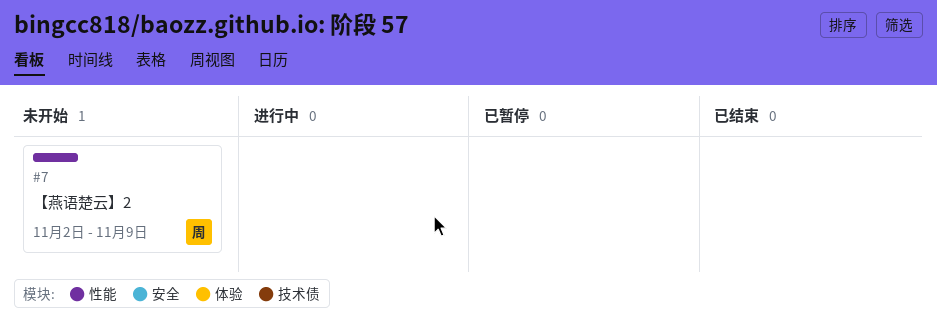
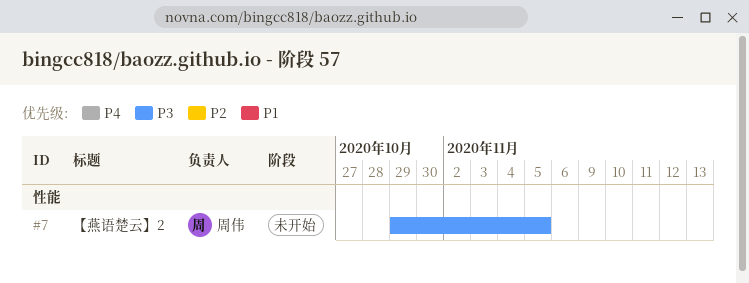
#7, start: Nov 2 -> Oct 29
#7, due: Nov 9 -> Nov 5

